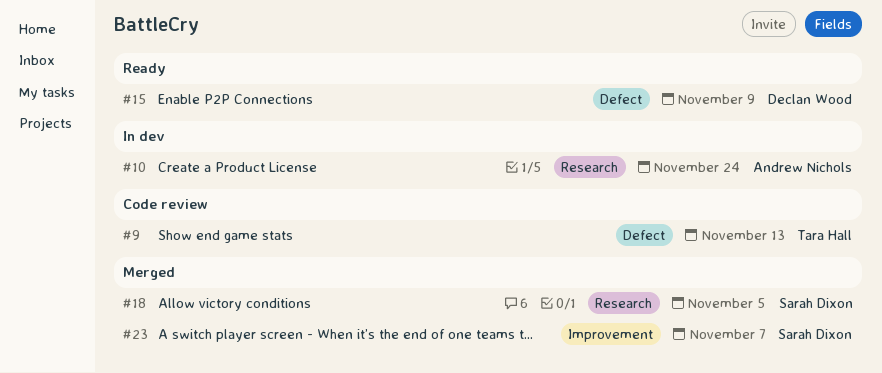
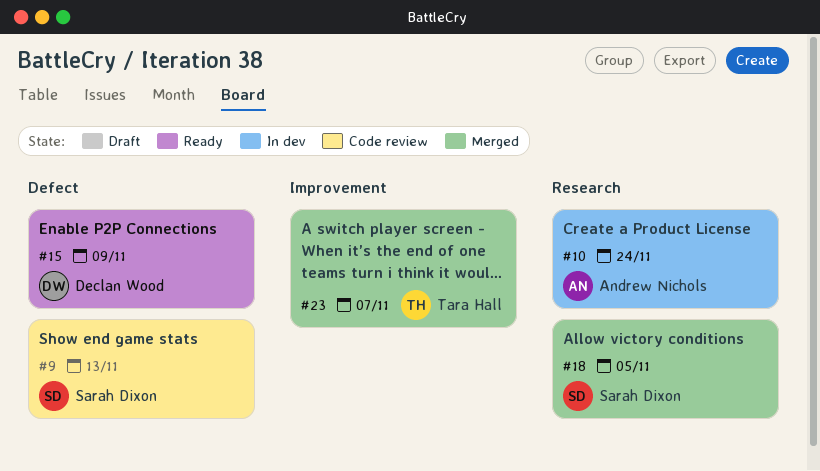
#9, owner: Tara Hall -> Sarah Dixon
#23, owner: Sarah Dixon -> Tara Hall

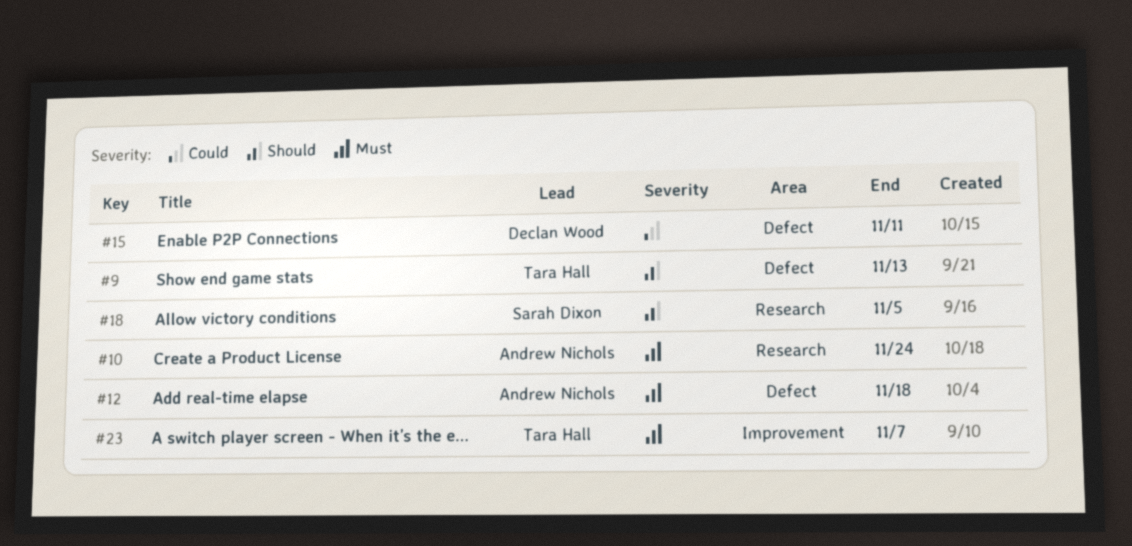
#9, owner: Sarah Dixon -> Tara Hall
#12: none -> present
#15, due: Nov 9 -> Nov 11

